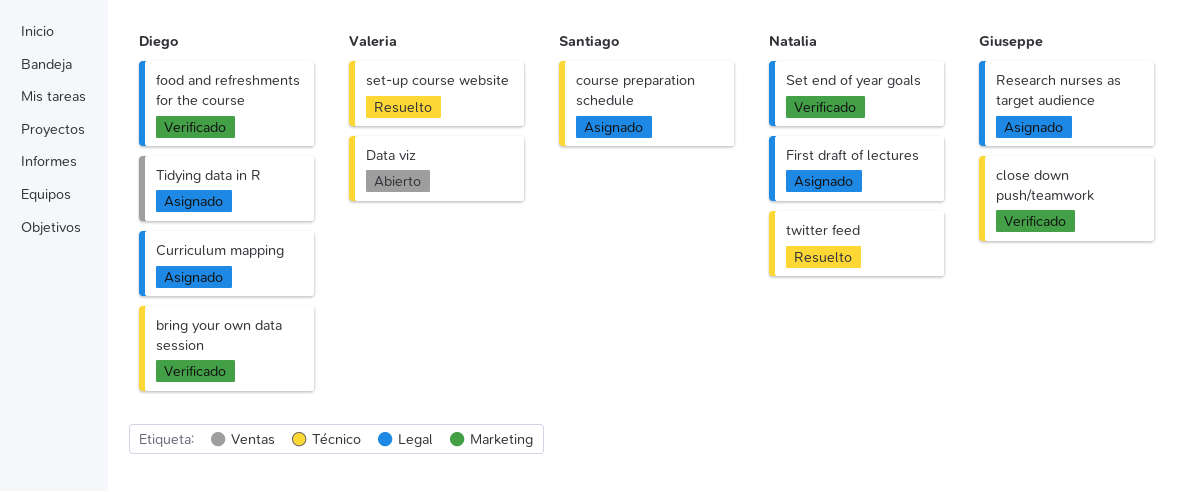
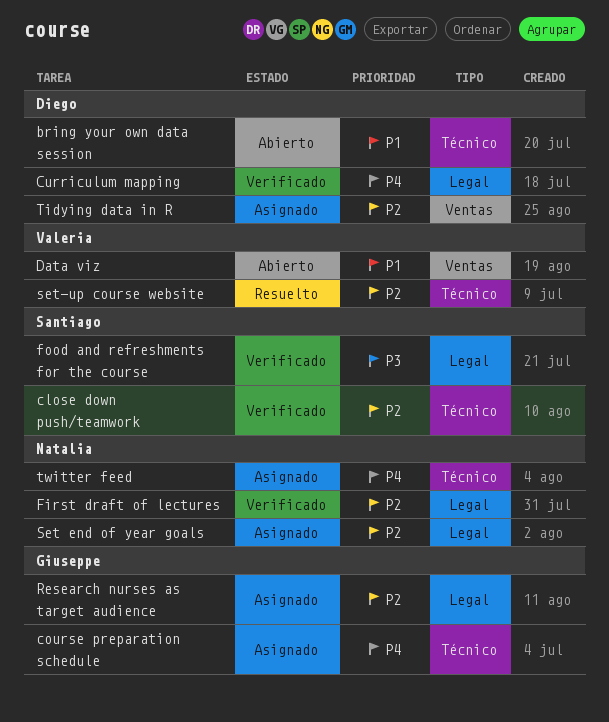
bring your own data session, status: Verificado -> Abierto
close down push/teamwork, owner: Giuseppe -> Santiago
course preparation schedule, owner: Santiago -> Giuseppe
Curriculum mapping, status: Asignado -> Verificado
Data viz, label: Técnico -> Ventas
First draft of lectures, status: Asignado -> Verificado
food and refreshments for the course, owner: Diego -> Santiago
Set end of year goals, status: Verificado -> Asignado
twitter feed, status: Resuelto -> Asignado

